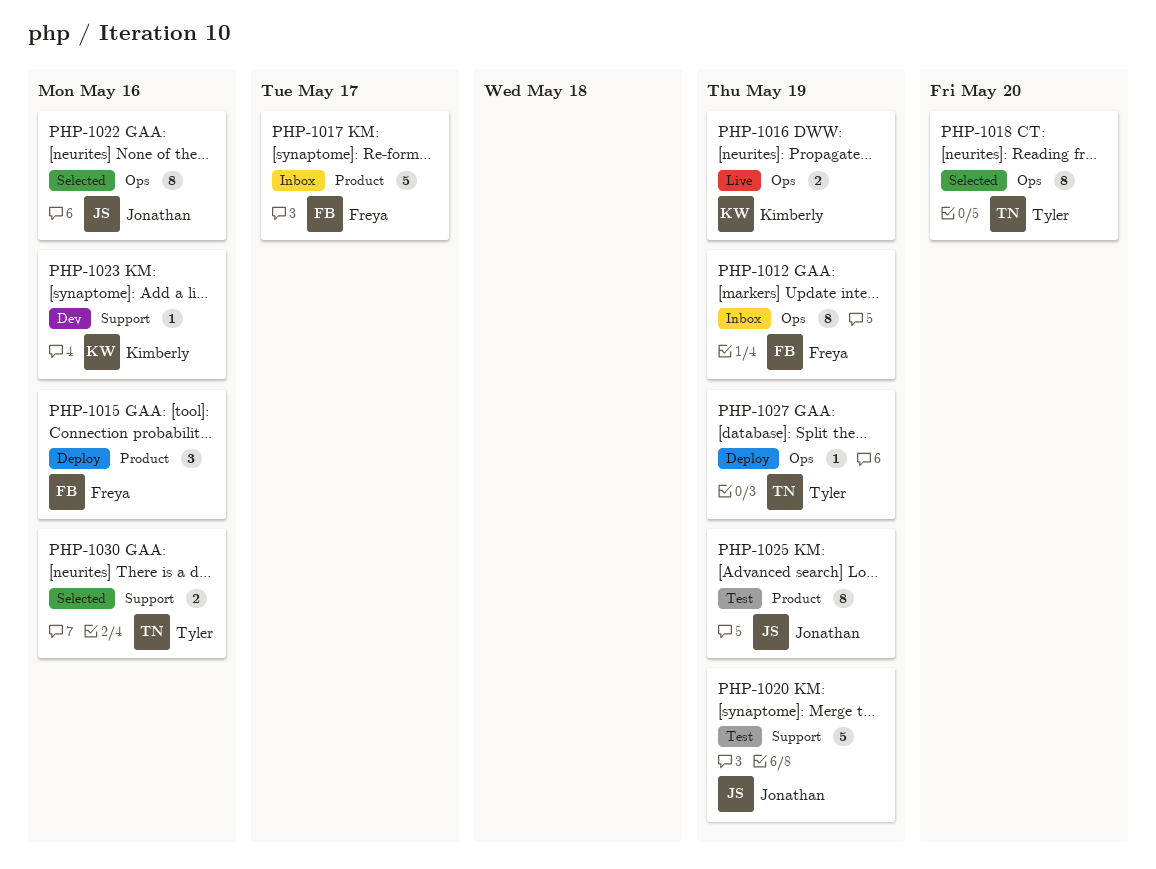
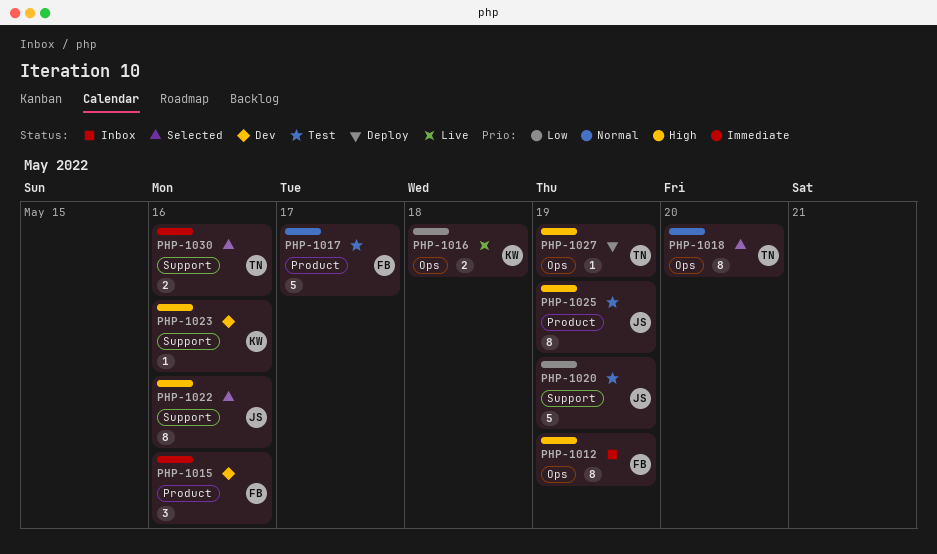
PHP-1015, status: Deploy -> Dev
PHP-1016, due: May 19 -> May 18
PHP-1017, status: Inbox -> Test
PHP-1022, label: Ops -> Support

